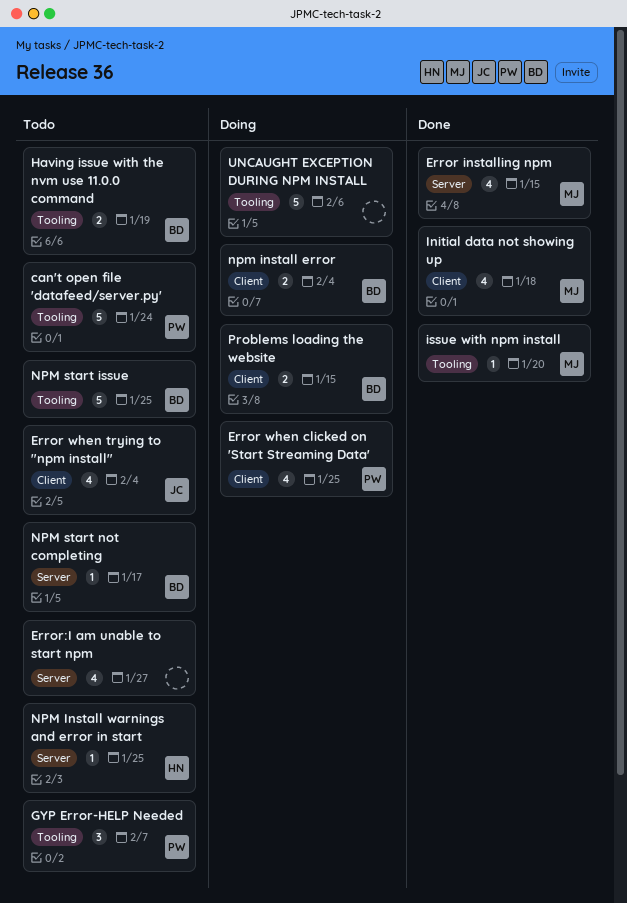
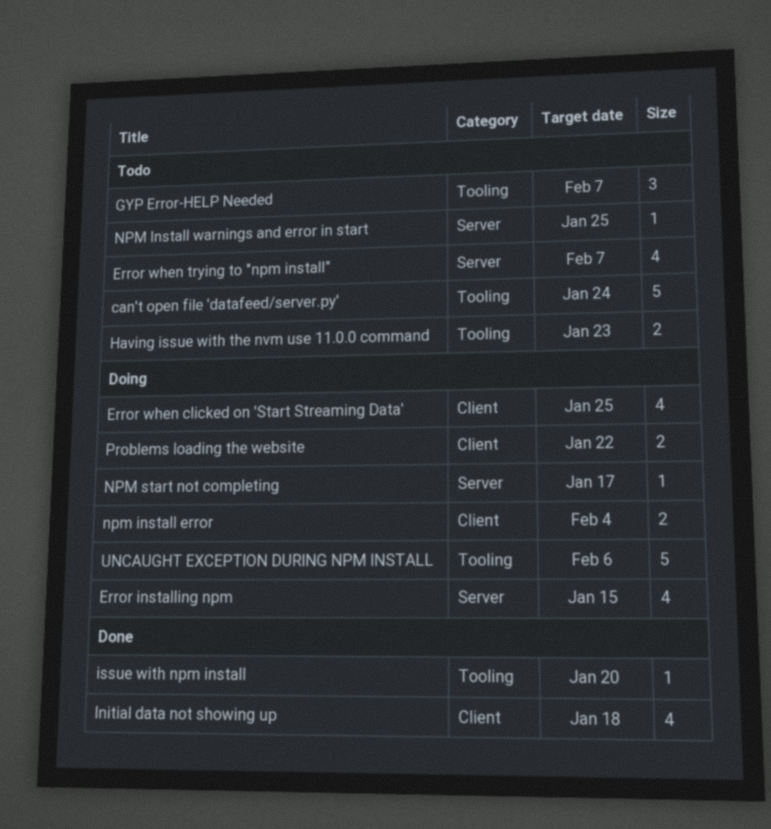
Error installing npm, status: Done -> Doing
Error when trying to "npm install", label: Client -> Server
Error when trying to "npm install", due: Feb 4 -> Feb 7
Error:I am unable to start npm: present -> none
Having issue with the nvm use 11.0.0 command, due: Jan 19 -> Jan 23
NPM start issue: present -> none
NPM start not completing, status: Todo -> Doing
Problems loading the website, due: Jan 15 -> Jan 22

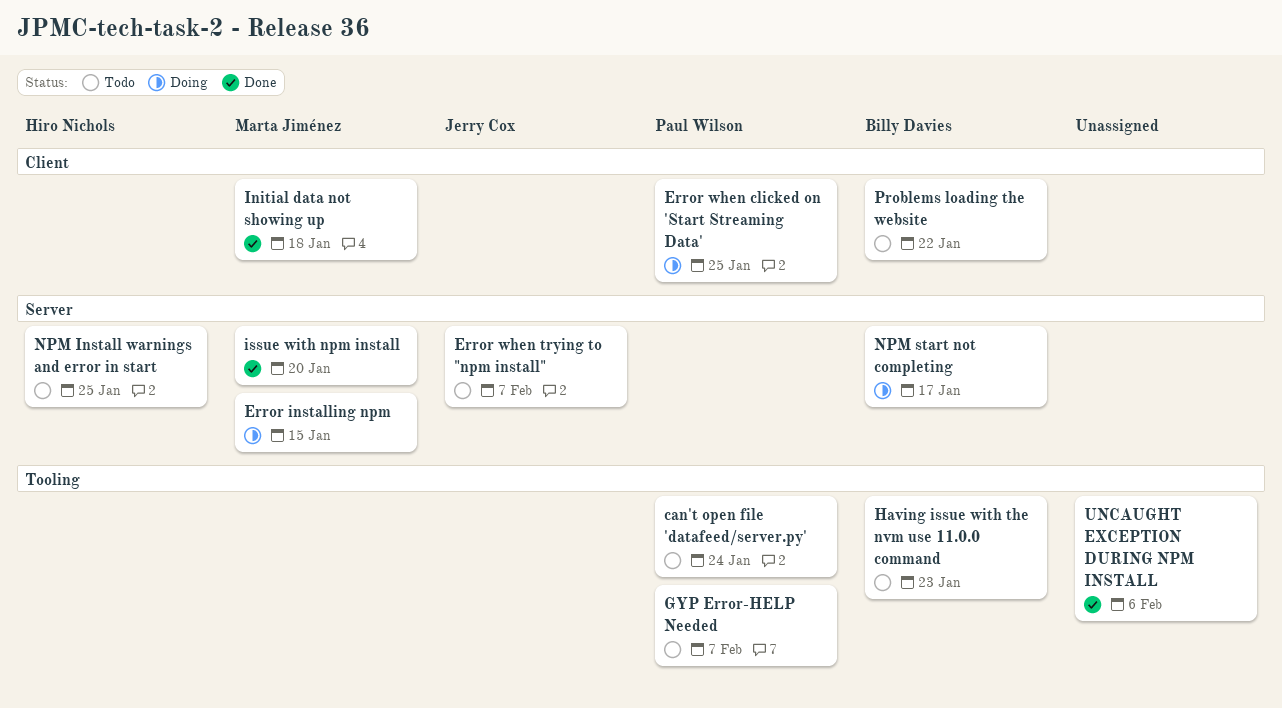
issue with npm install, label: Tooling -> Server
npm install error: present -> none
Problems loading the website, status: Doing -> Todo
UNCAUGHT EXCEPTION DURING NPM INSTALL, status: Doing -> Done

